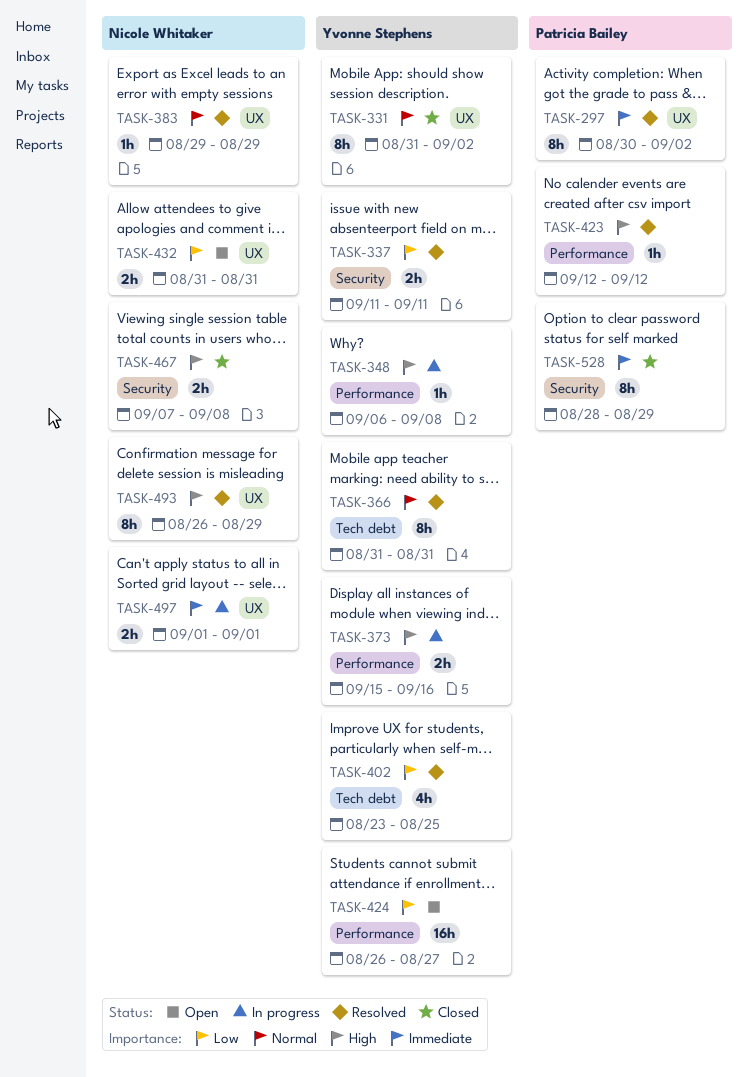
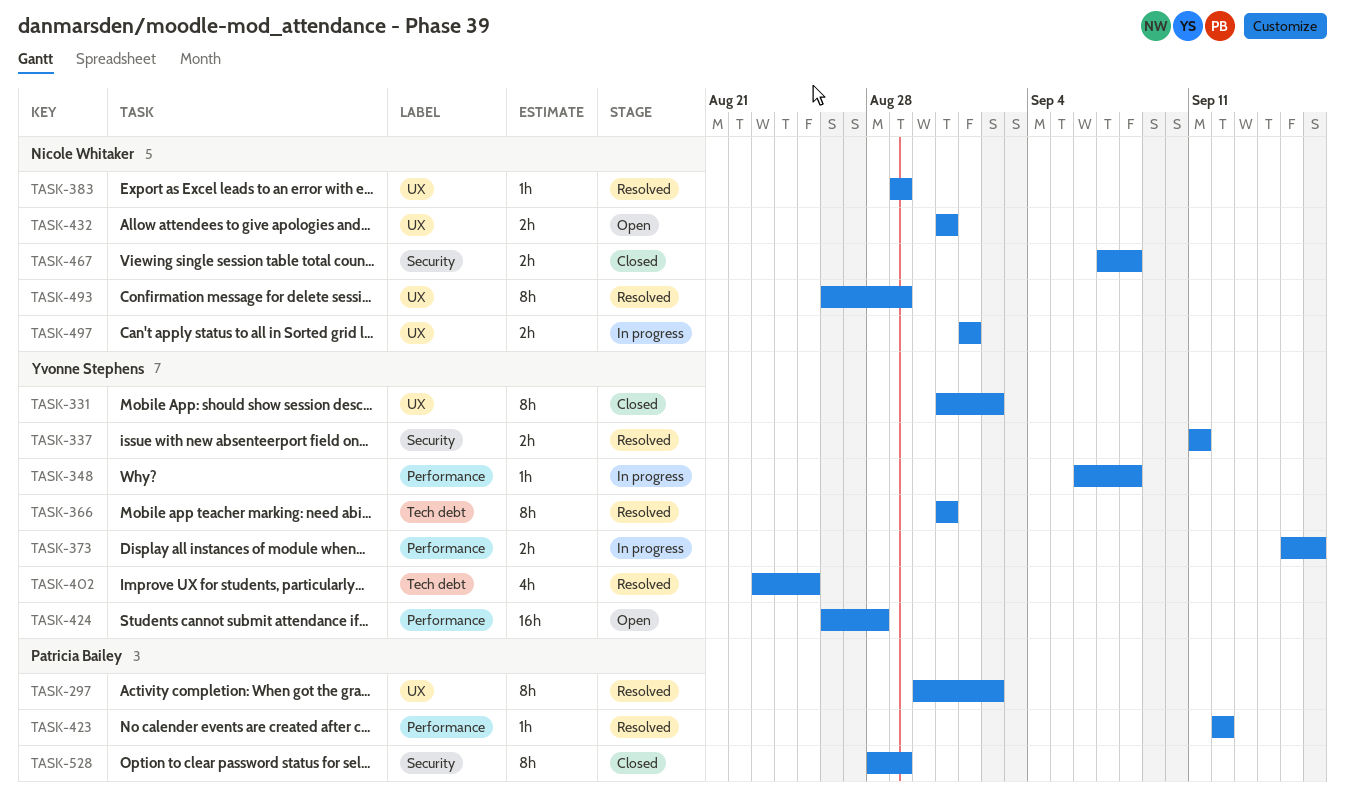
TASK-424, due: Aug 27 -> Aug 28

